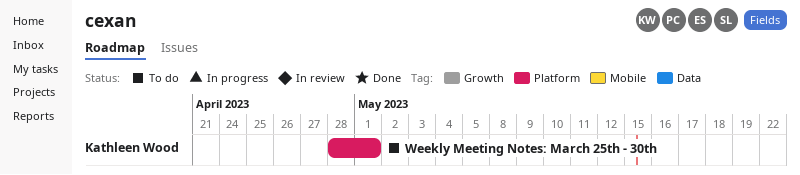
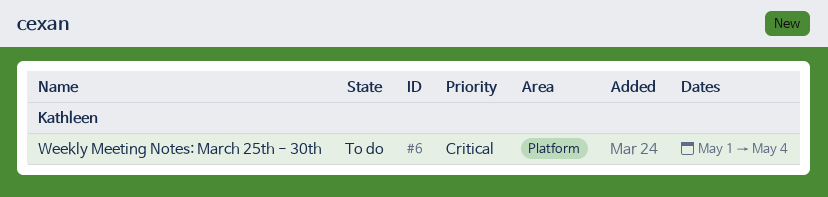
Weekly Meeting Notes: March 25th - 30th, start: Apr 28 -> May 1
Weekly Meeting Notes: March 25th - 30th, due: May 1 -> May 4

